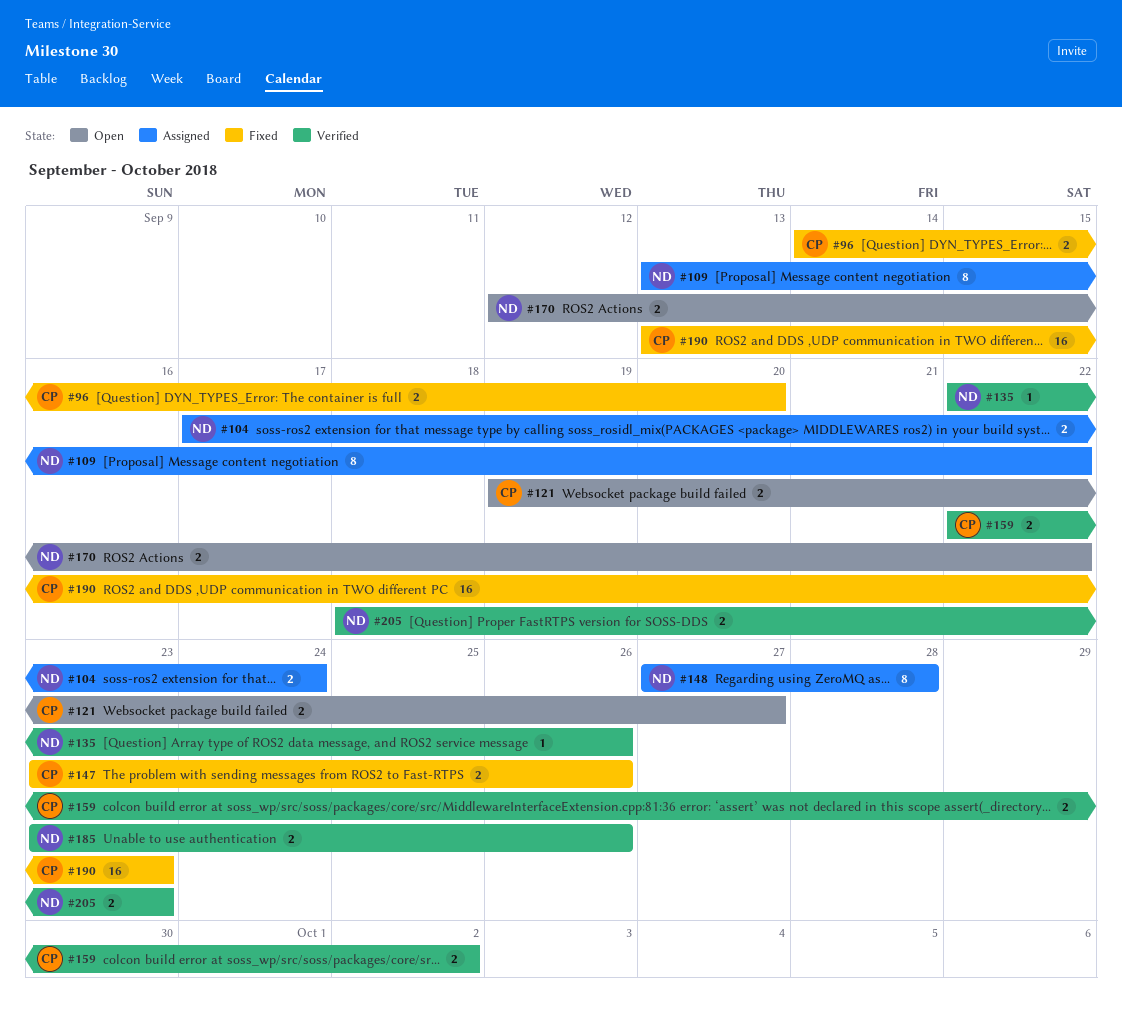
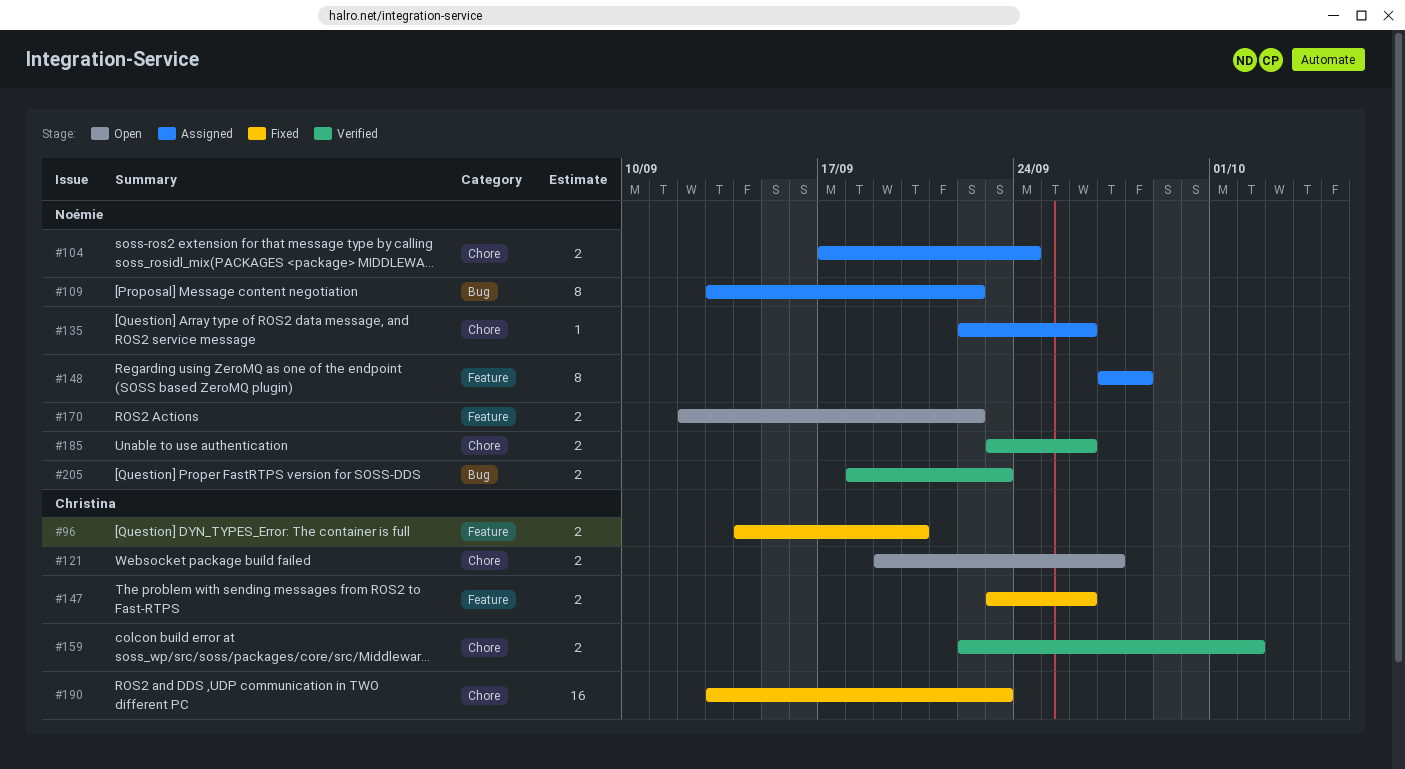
#135, status: Verified -> Assigned

